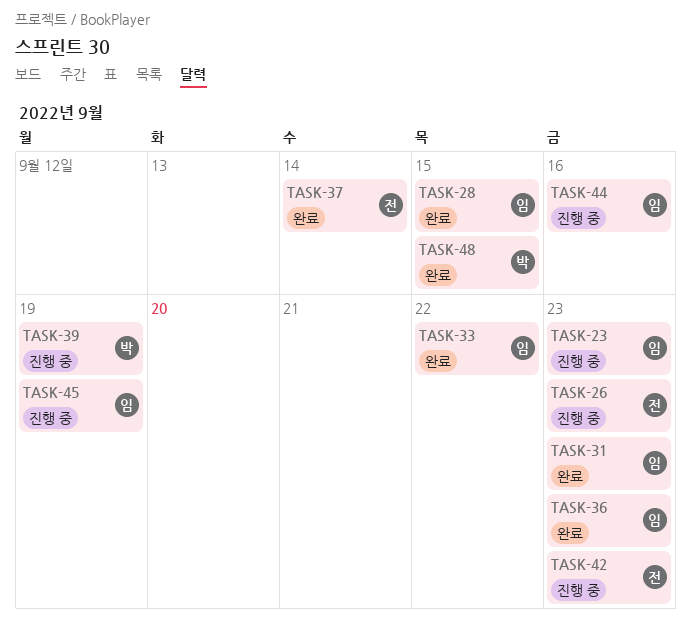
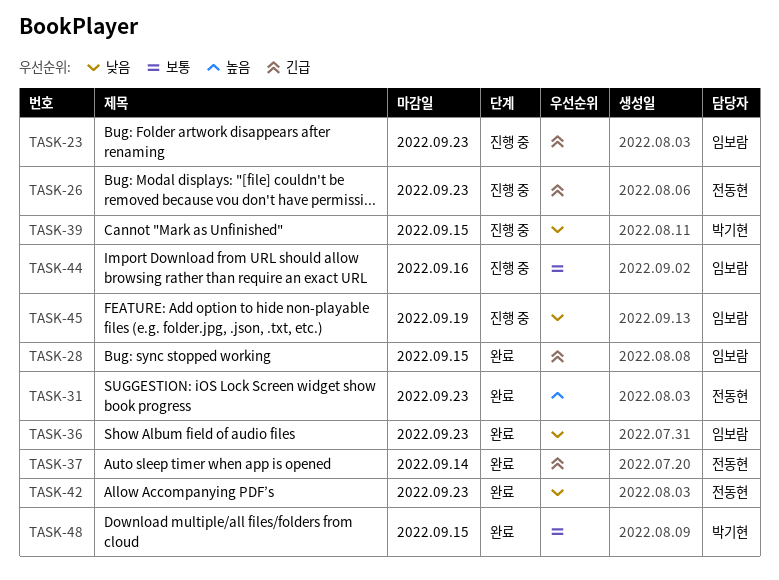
TASK-31, owner: 임보람 -> 전동현
TASK-33: present -> none
TASK-39, due: Sep 19 -> Sep 15
TASK-42, status: 진행 중 -> 완료

